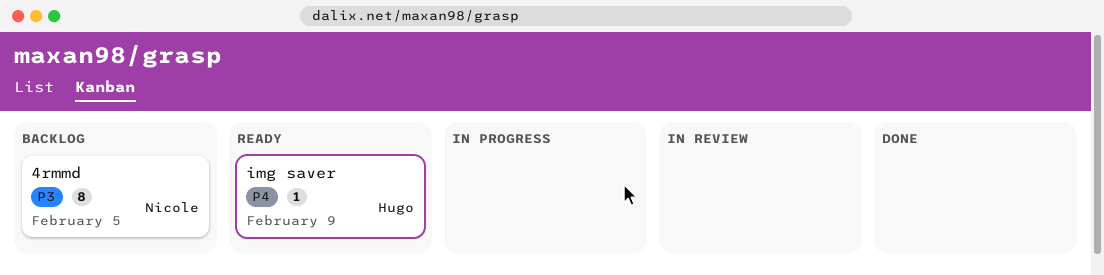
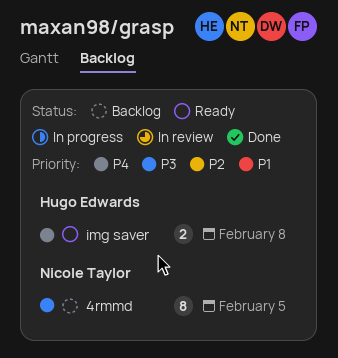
img saver, estimate: 1 -> 2
img saver, due: Feb 9 -> Feb 8

